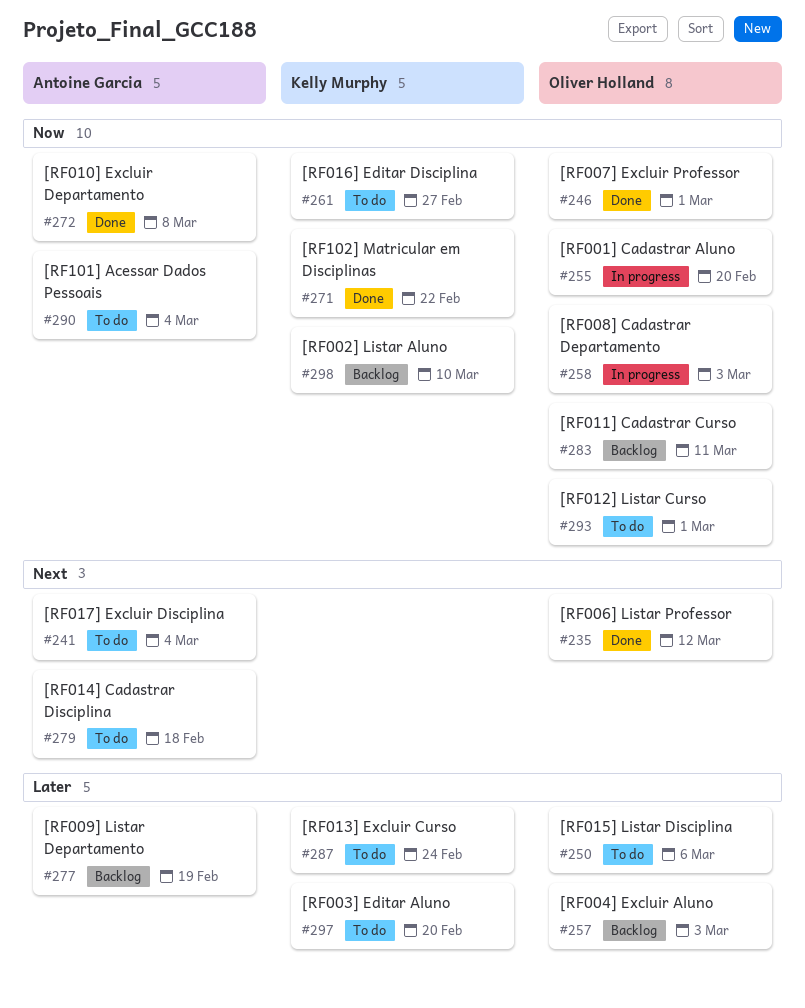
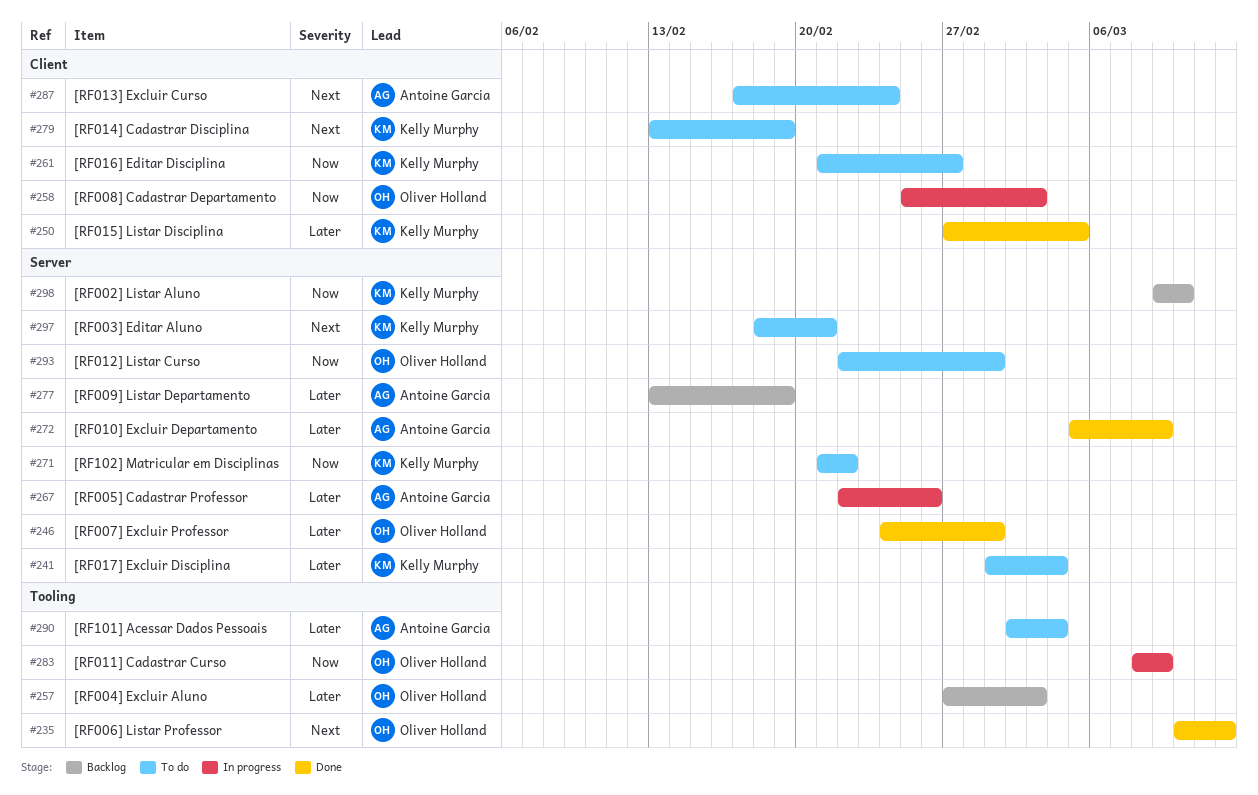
#241, owner: Antoine Garcia -> Kelly Murphy
#241, priority: Next -> Later
#246, priority: Now -> Later
#250, status: To do -> Done
#250, owner: Oliver Holland -> Kelly Murphy
#250, due: Mar 6 -> Mar 5
#255: present -> none
#267: none -> present
#271, status: Done -> To do
#272, priority: Now -> Later
#272, due: Mar 8 -> Mar 9
#279, owner: Antoine Garcia -> Kelly Murphy
#279, due: Feb 18 -> Feb 19
#283, status: Backlog -> In progress
#283, due: Mar 11 -> Mar 9
#287, owner: Kelly Murphy -> Antoine Garcia
#287, priority: Later -> Next
#290, priority: Now -> Later
#297, priority: Later -> Next
#297, due: Feb 20 -> Feb 21

